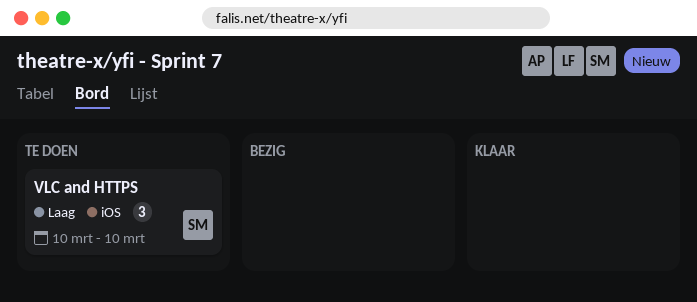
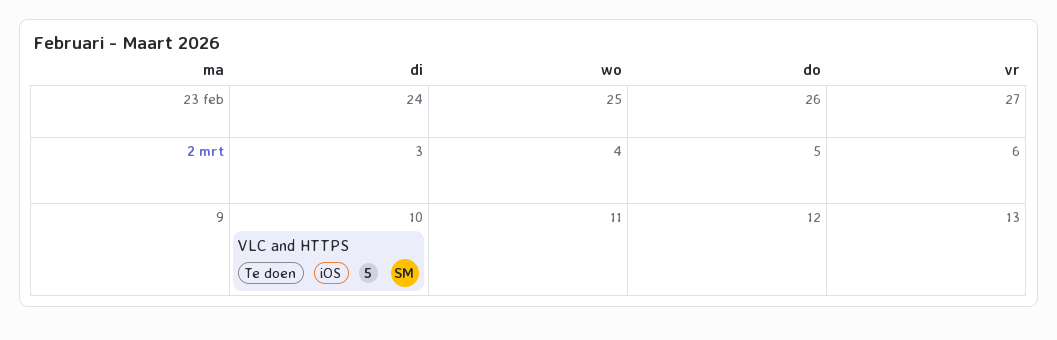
VLC and HTTPS, estimate: 3 -> 5

